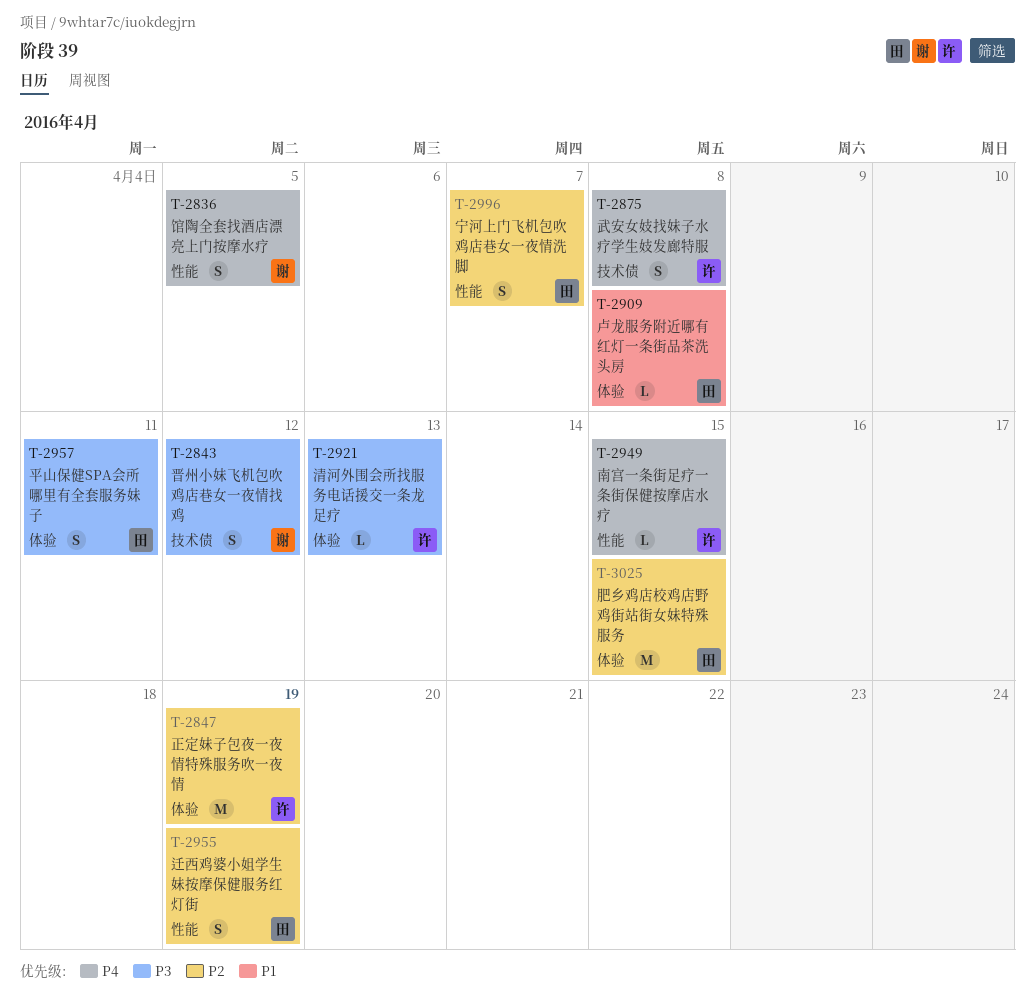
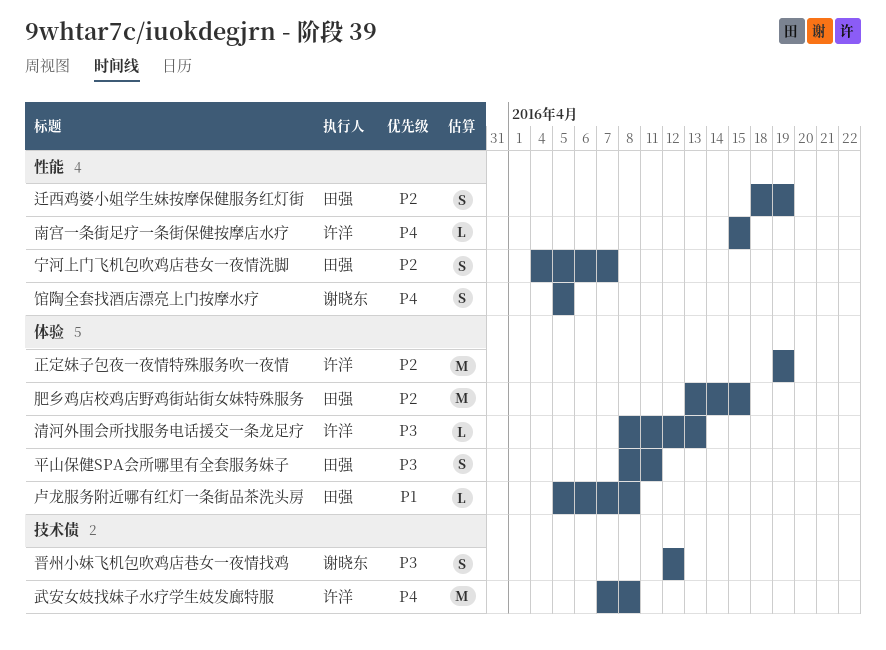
武安女妓找妹子水疗学生妓发廊特服, estimate: S -> M

